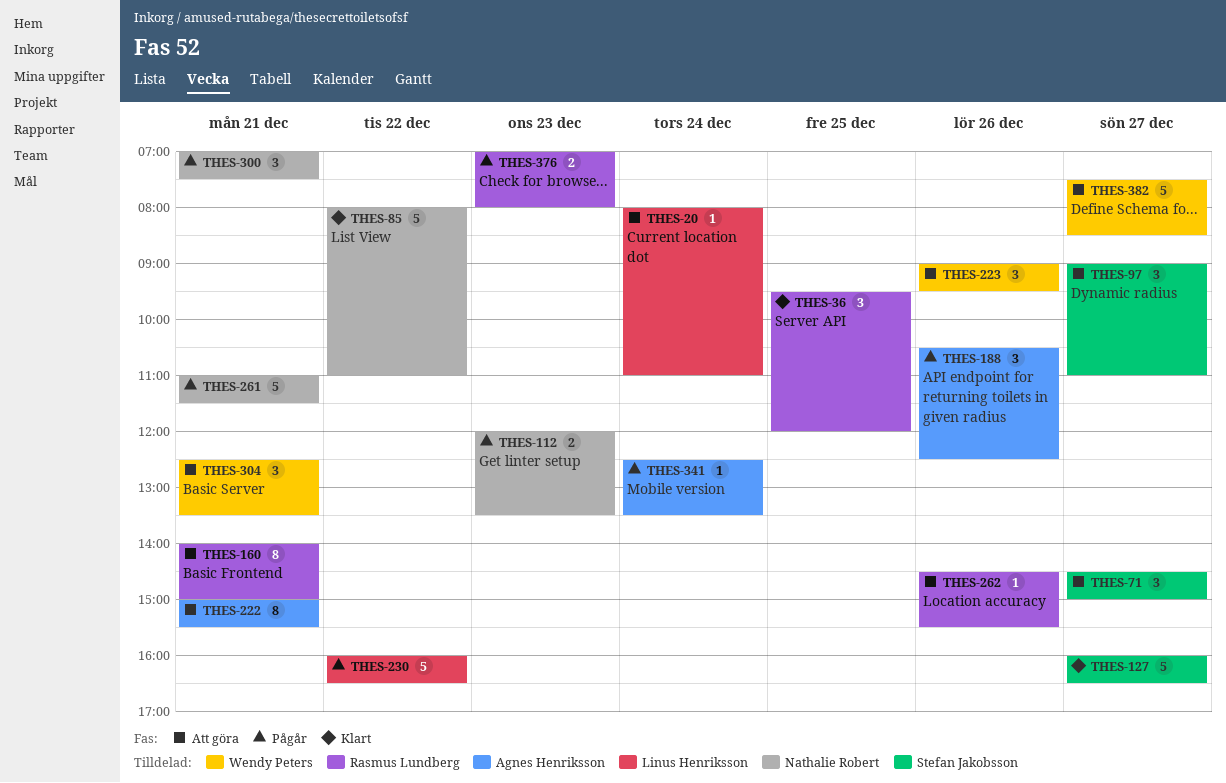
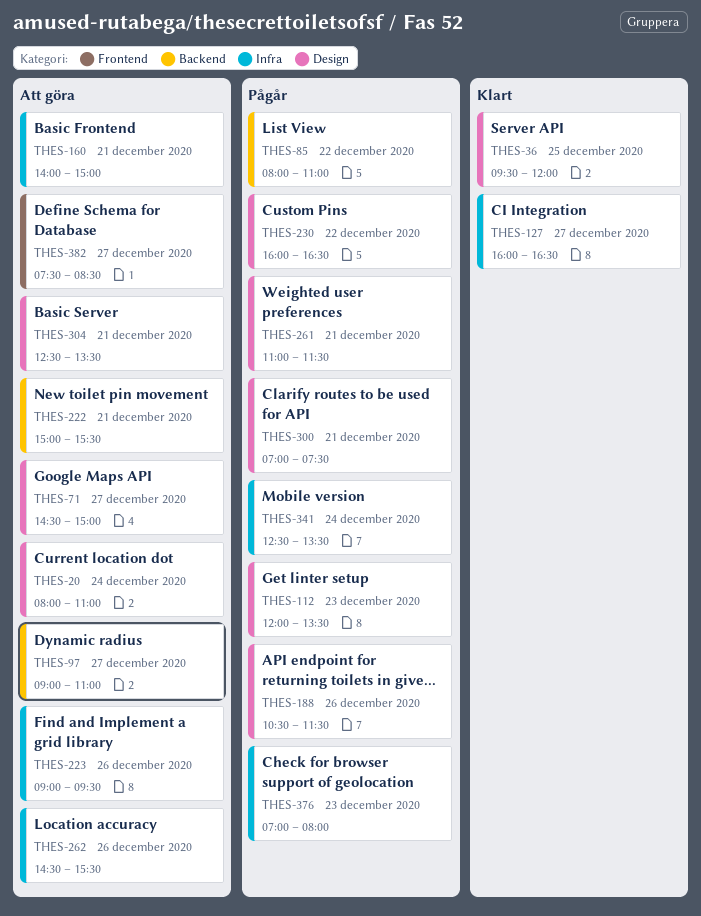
THES-85, status: Klart -> Pågår
THES-188, ends: 12:30 -> 11:30

